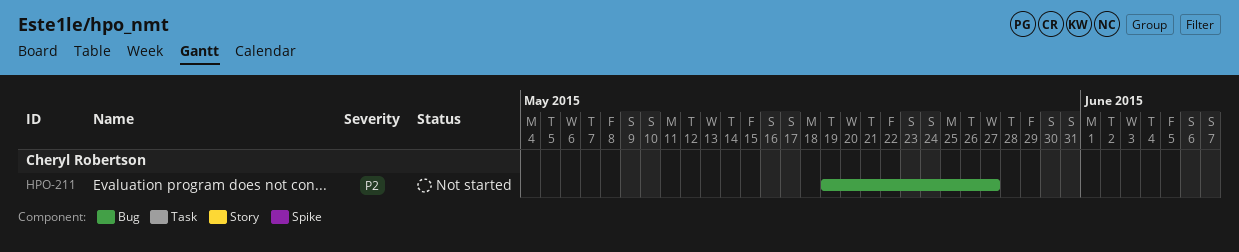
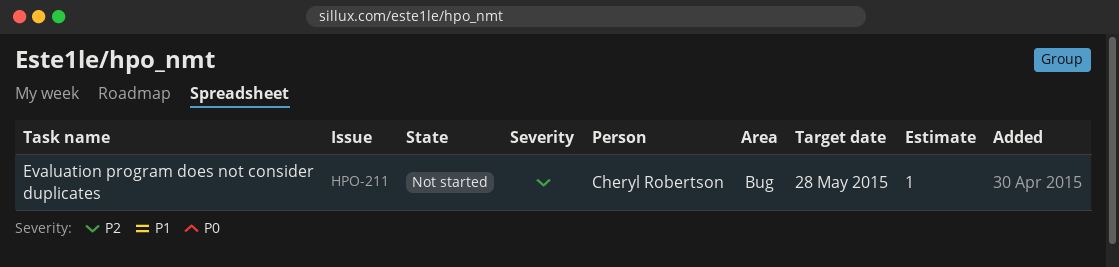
HPO-211, due: May 27 -> May 28

